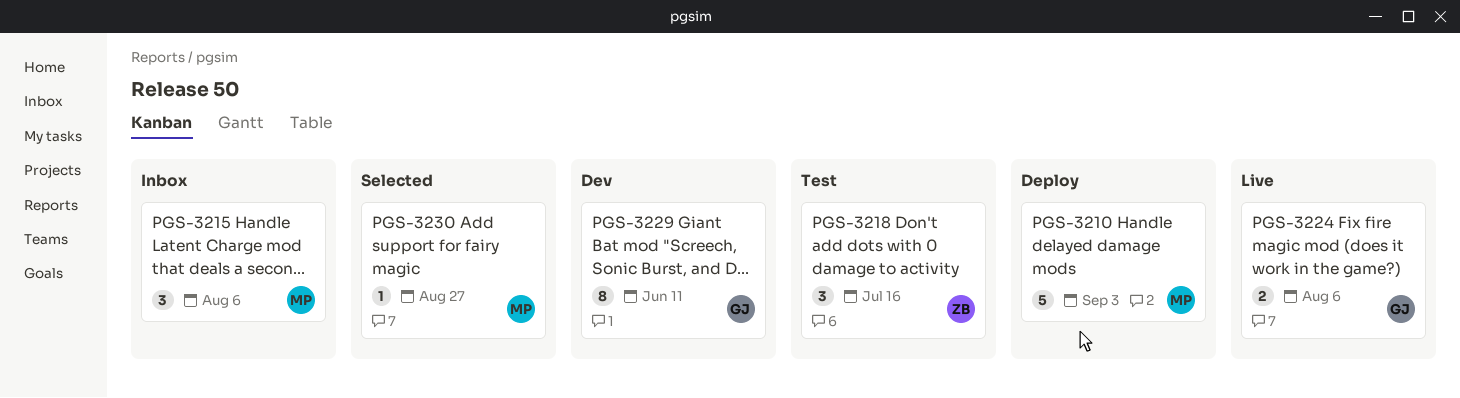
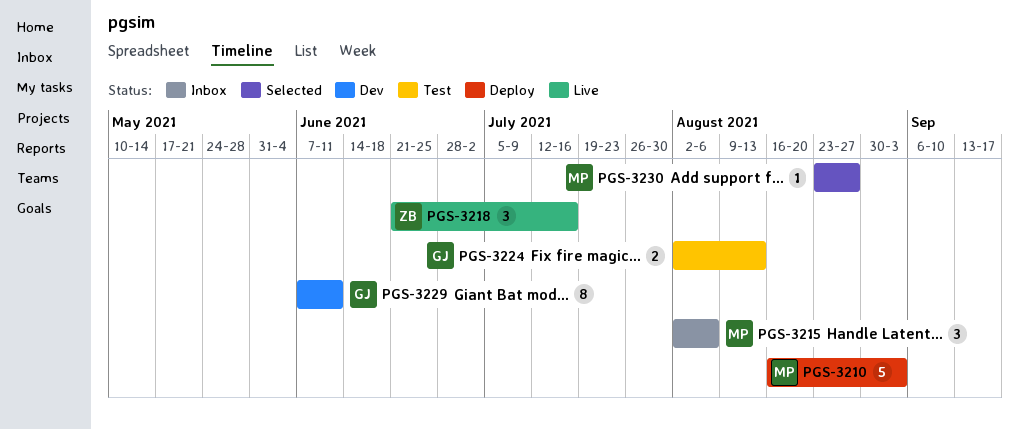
PGS-3218, status: Test -> Live
PGS-3224, status: Live -> Test
PGS-3224, due: Aug 6 -> Aug 13

